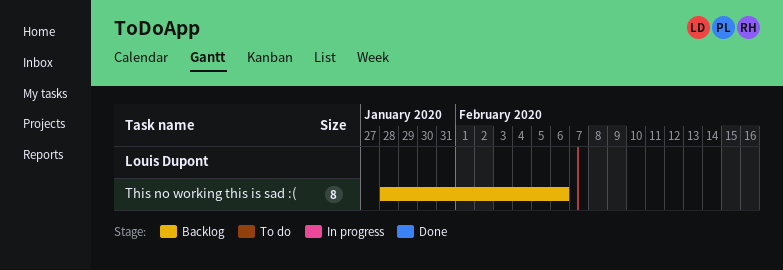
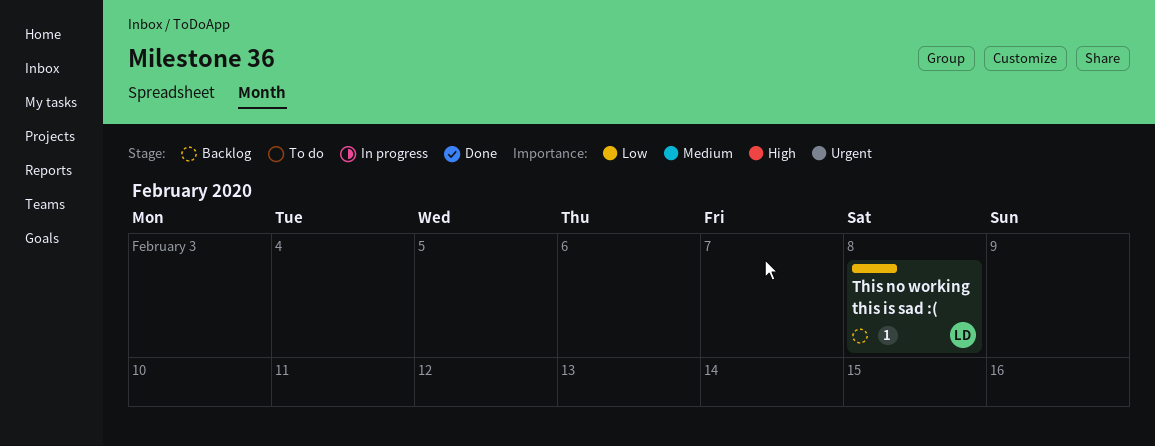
This no working this is sad :(, estimate: 8 -> 1
This no working this is sad :(, due: Feb 6 -> Feb 8

